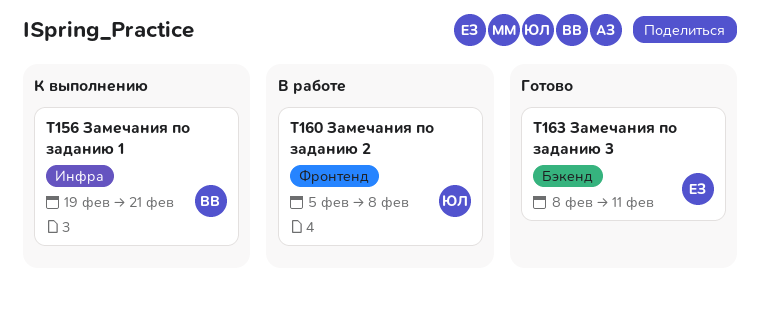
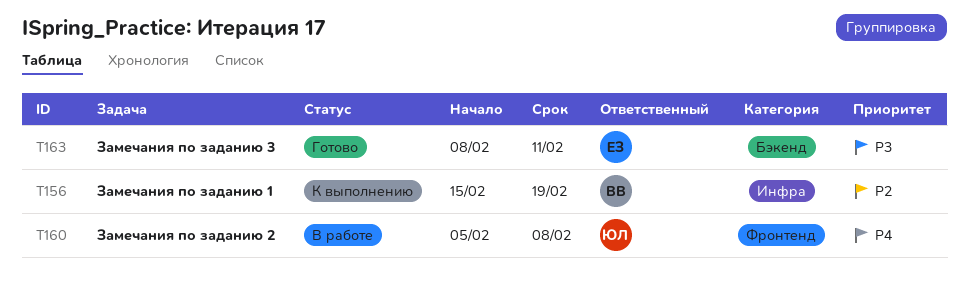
T156, start: Feb 19 -> Feb 15
T156, due: Feb 21 -> Feb 19

